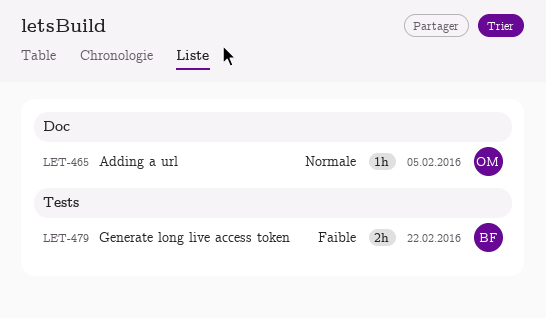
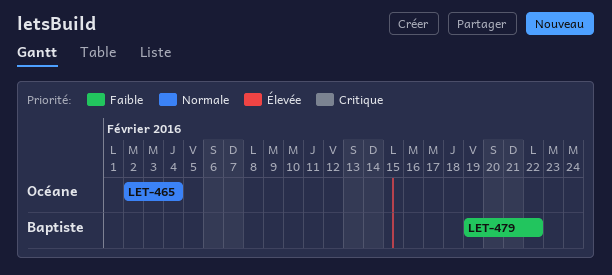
LET-465, due: Feb 5 -> Feb 4

